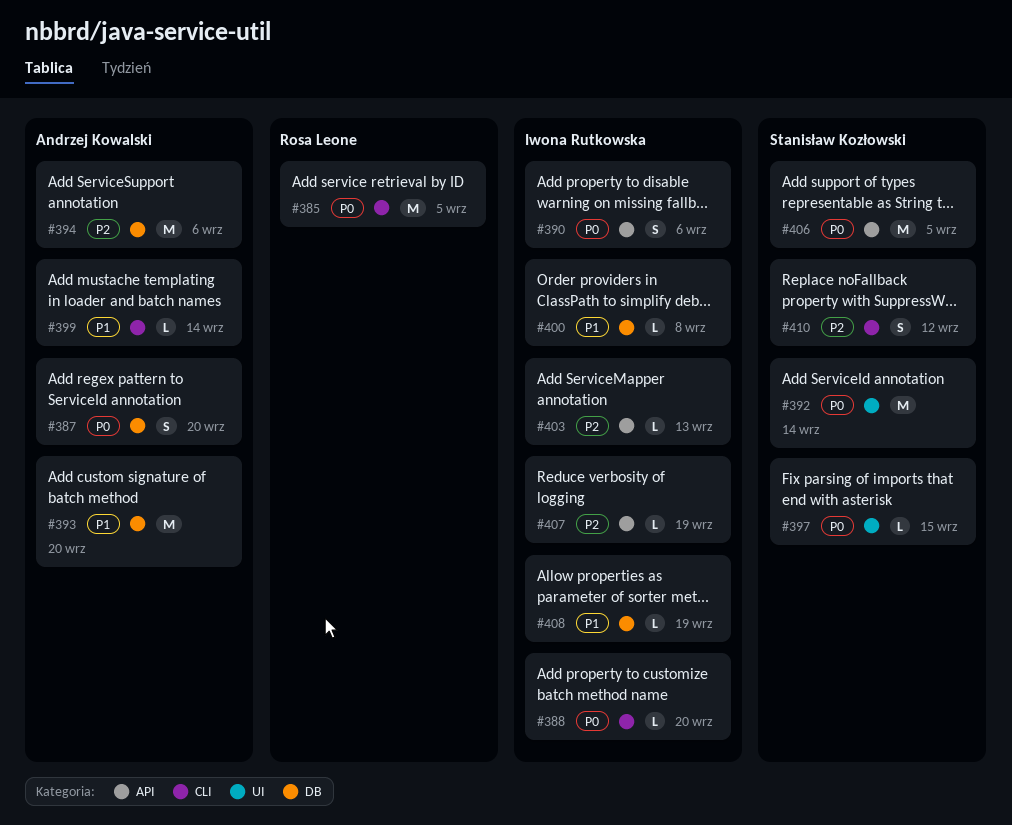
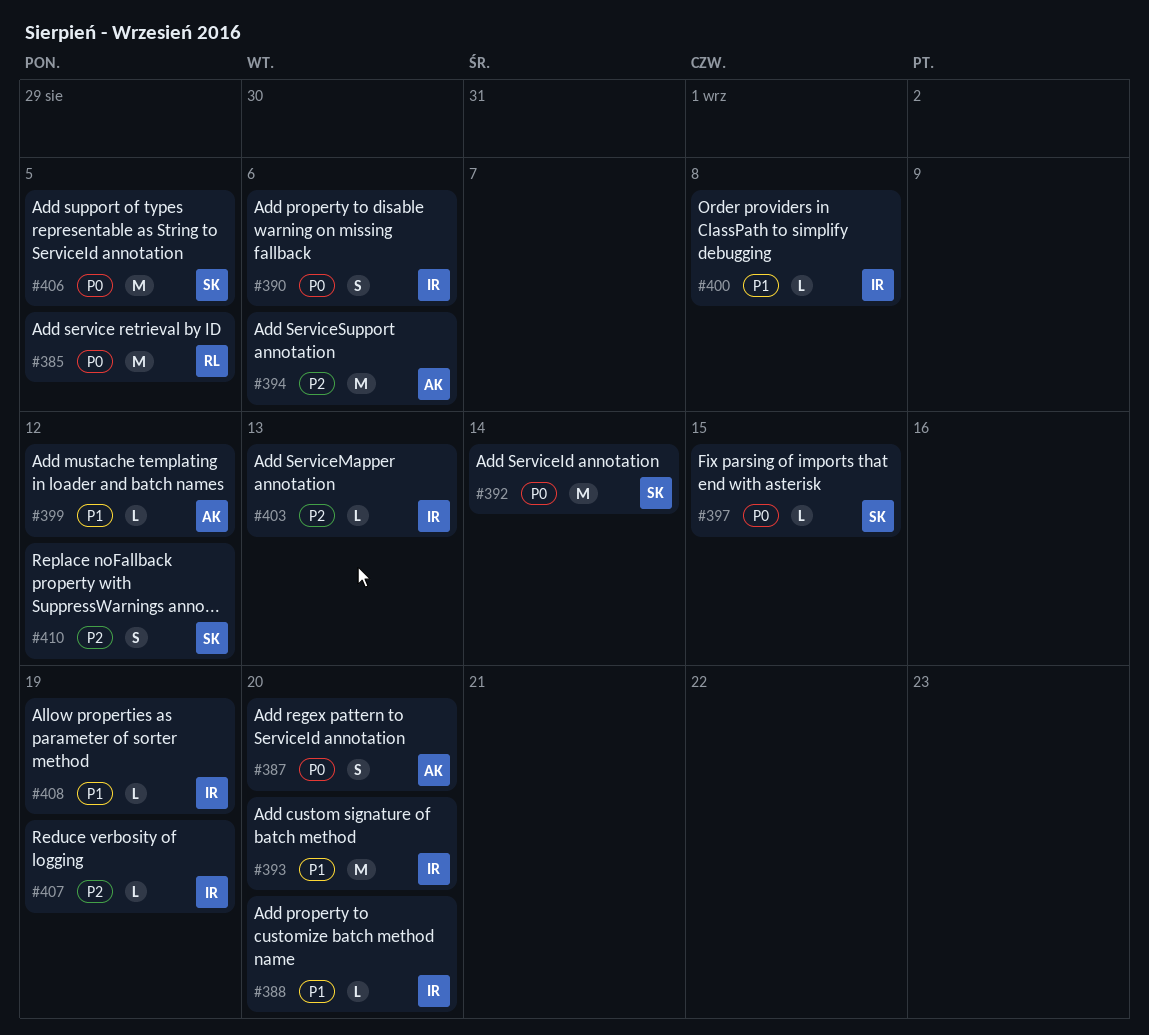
#388, priority: P0 -> P1
#393, owner: Andrzej Kowalski -> Iwona Rutkowska
#399, due: Sep 14 -> Sep 12

